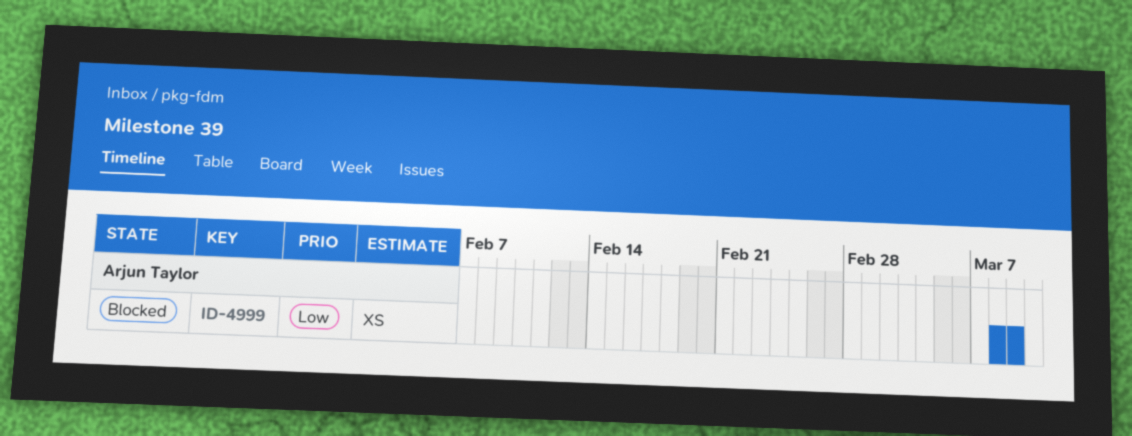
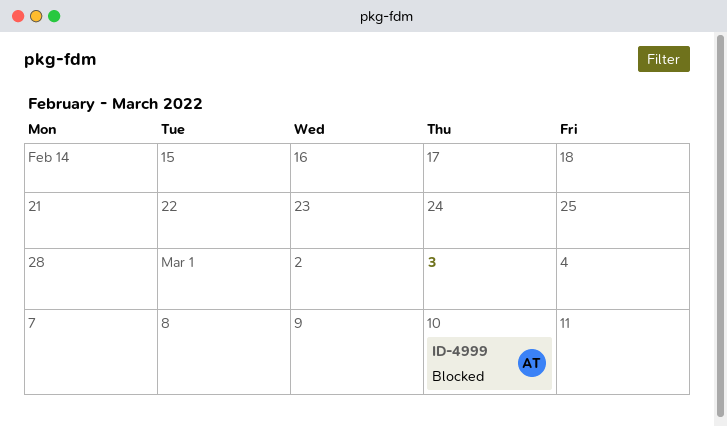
ID-4999, due: Mar 9 -> Mar 10

